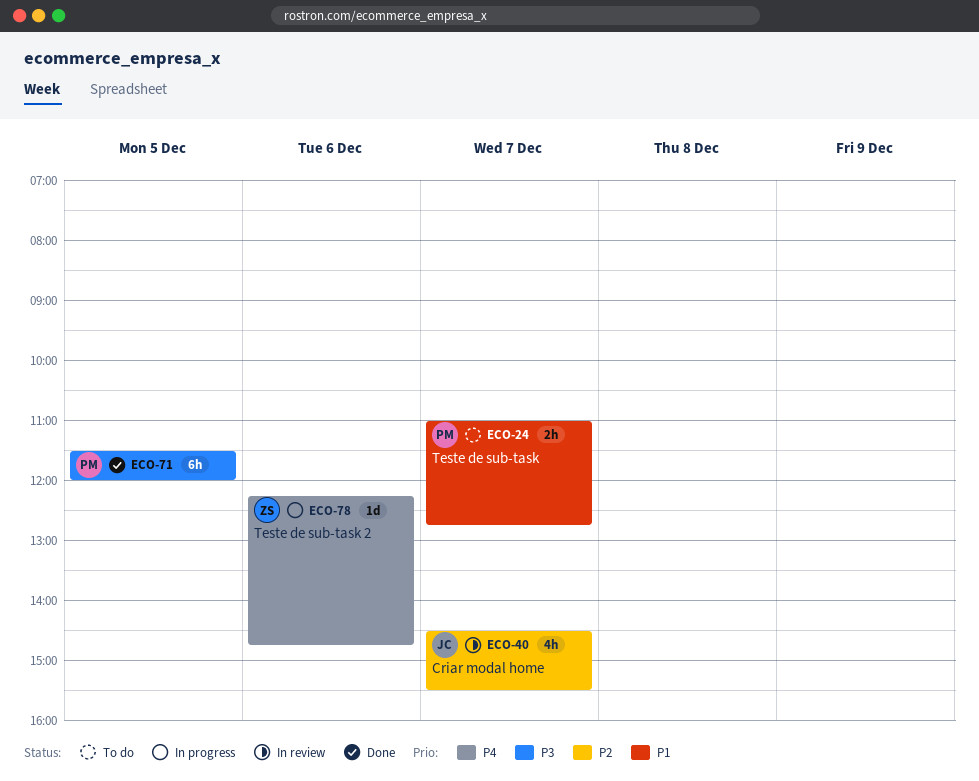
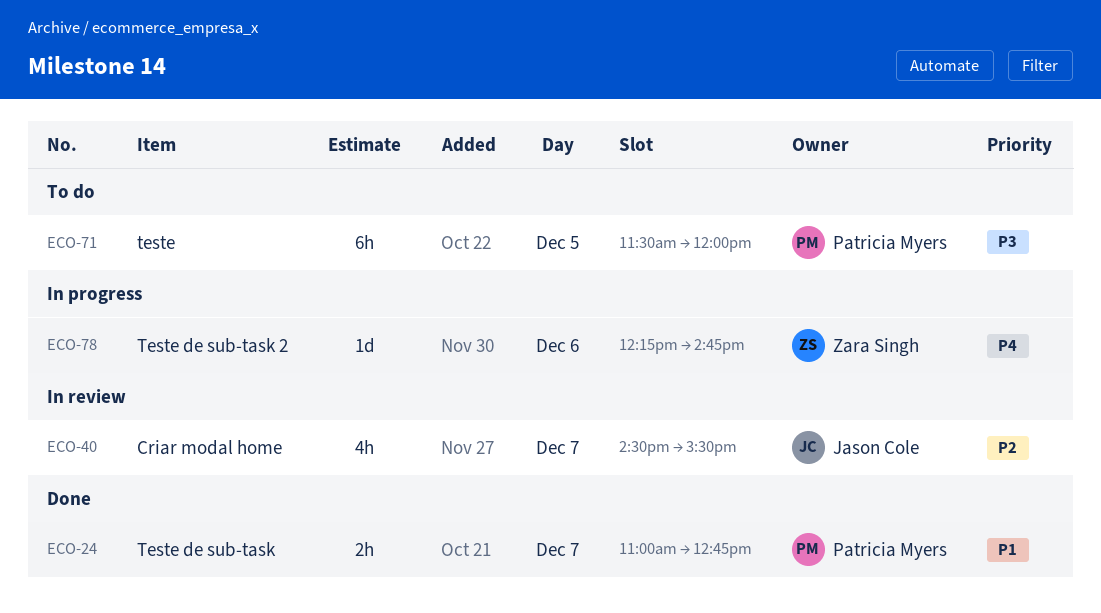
ECO-24, status: To do -> Done
ECO-71, status: Done -> To do

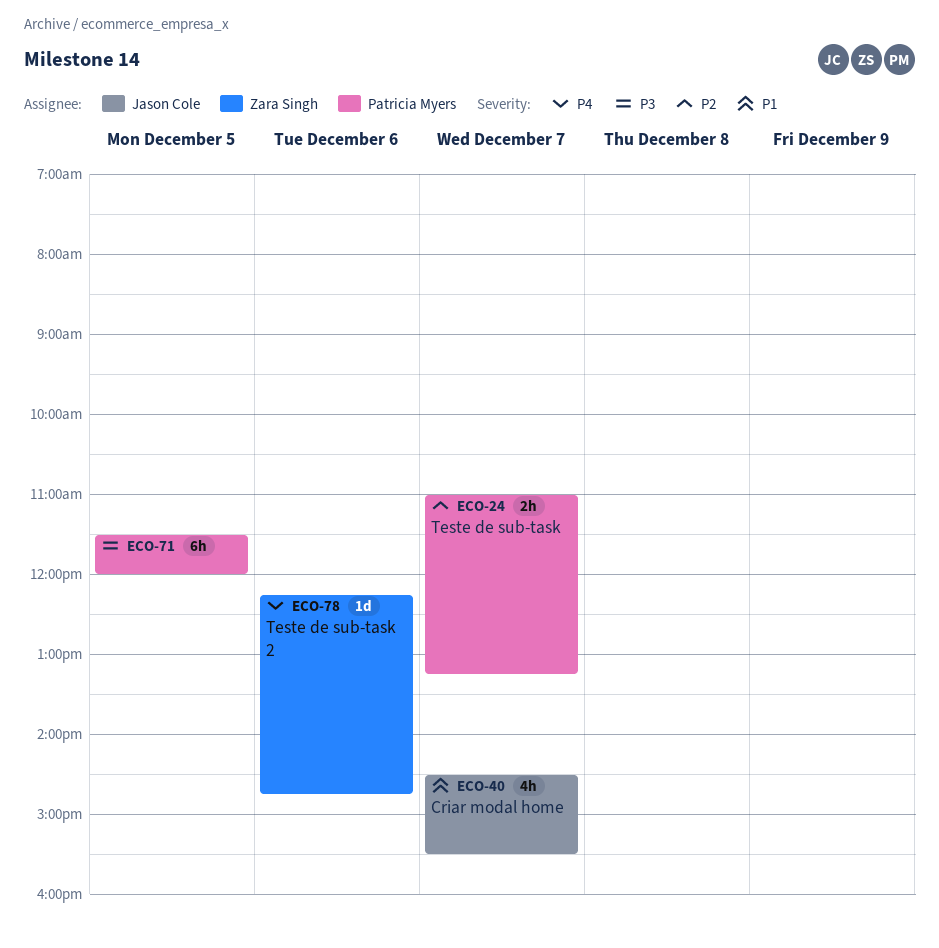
ECO-24, priority: P1 -> P2
ECO-24, ends: 12:45 -> 13:15
ECO-40, priority: P2 -> P1

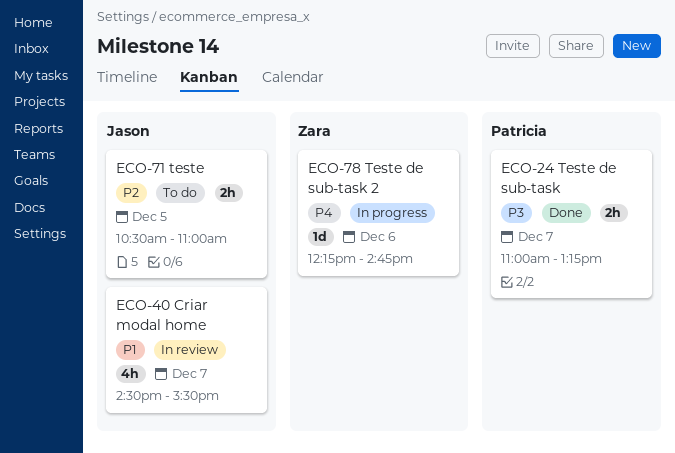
ECO-24, priority: P2 -> P3
ECO-71, owner: Patricia Myers -> Jason Cole
ECO-71, priority: P3 -> P2
ECO-71, estimate: 6h -> 2h
ECO-71, begins: 11:30 -> 10:30
ECO-71, ends: 12:00 -> 11:00

